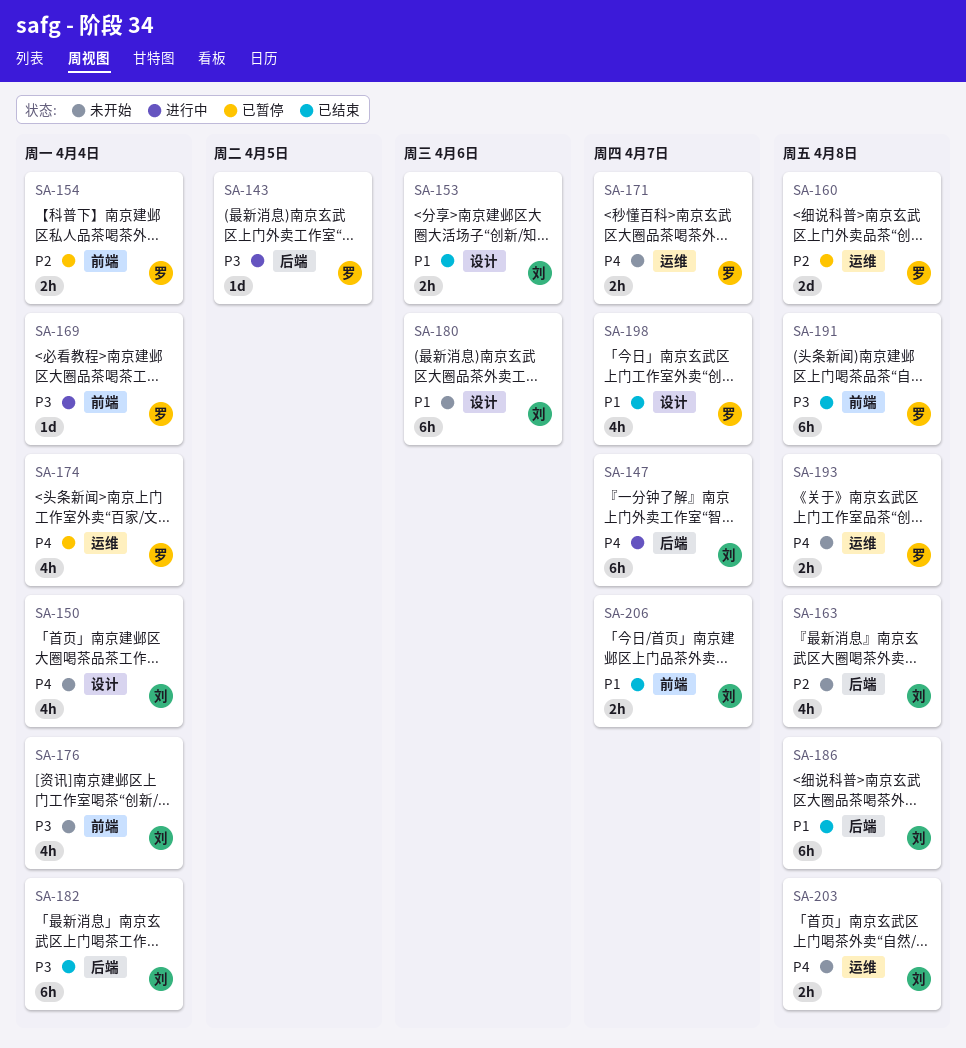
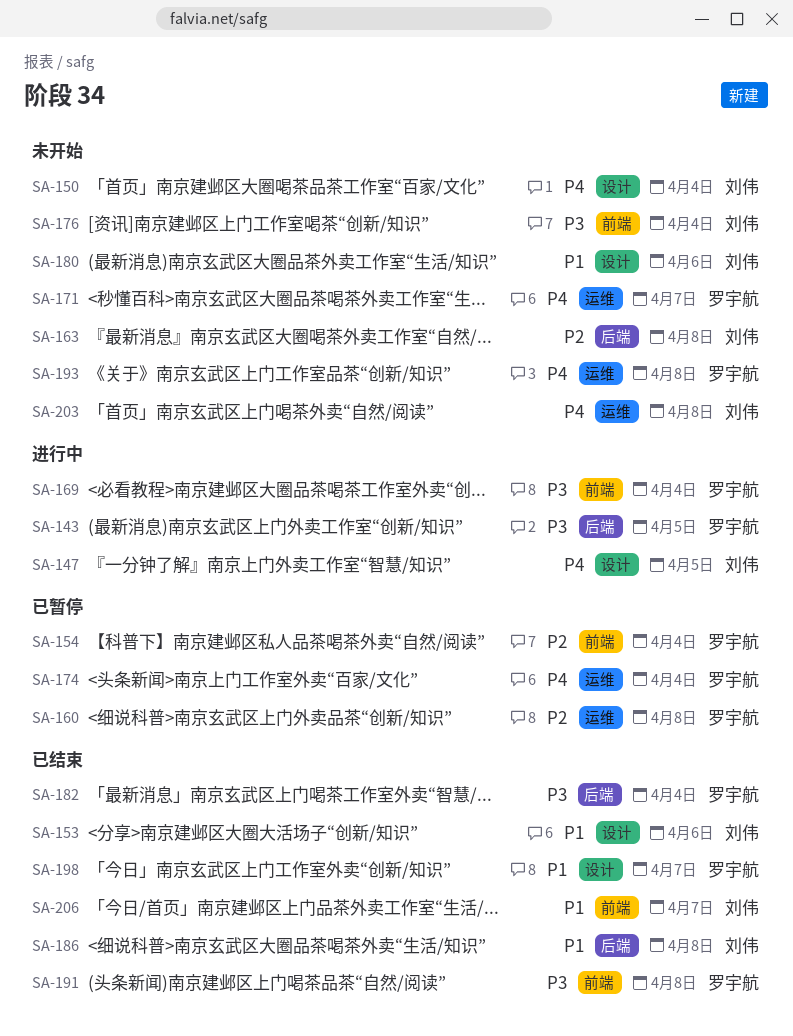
SA-147, label: 后端 -> 设计
SA-147, due: Apr 7 -> Apr 5
SA-182, owner: 刘伟 -> 罗宇航

